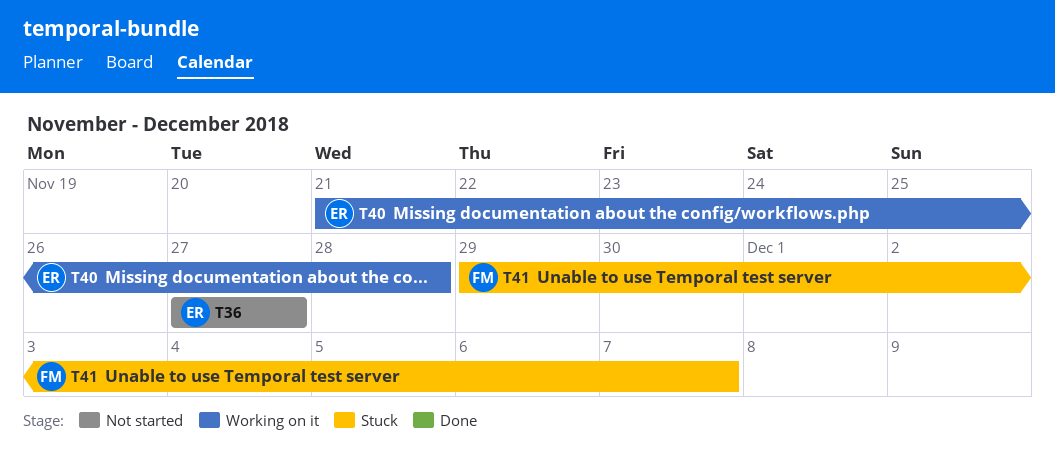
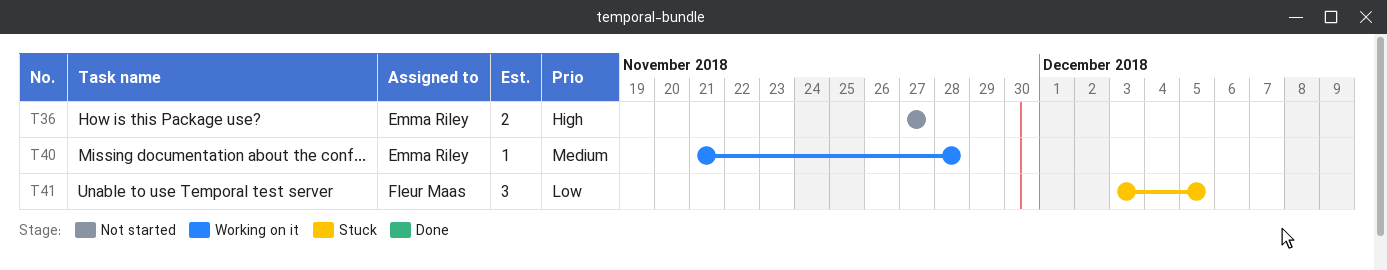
T41, start: Nov 29 -> Dec 3
T41, due: Dec 7 -> Dec 5

